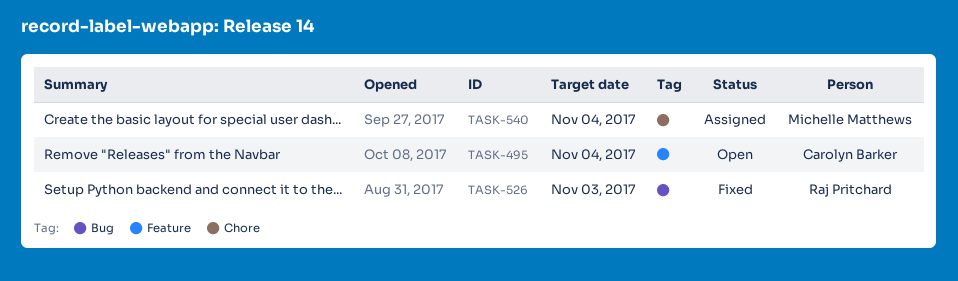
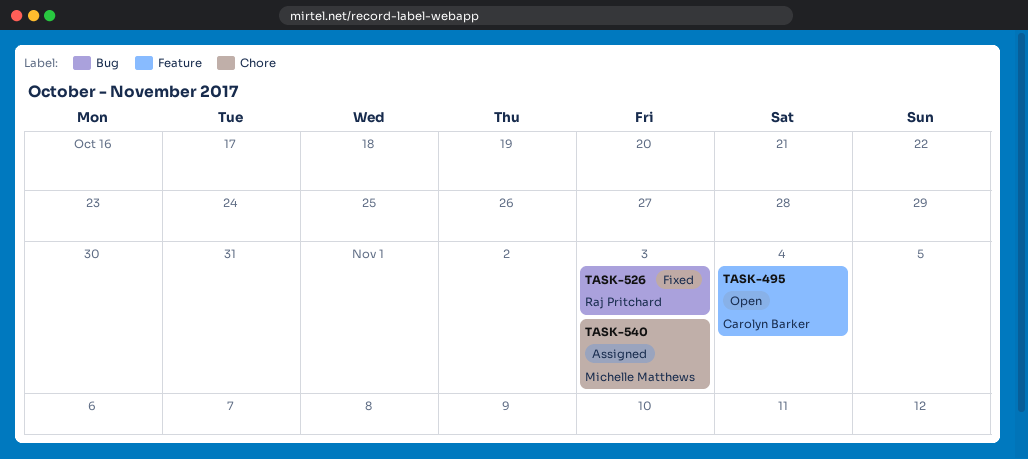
TASK-540, due: Nov 4 -> Nov 3

